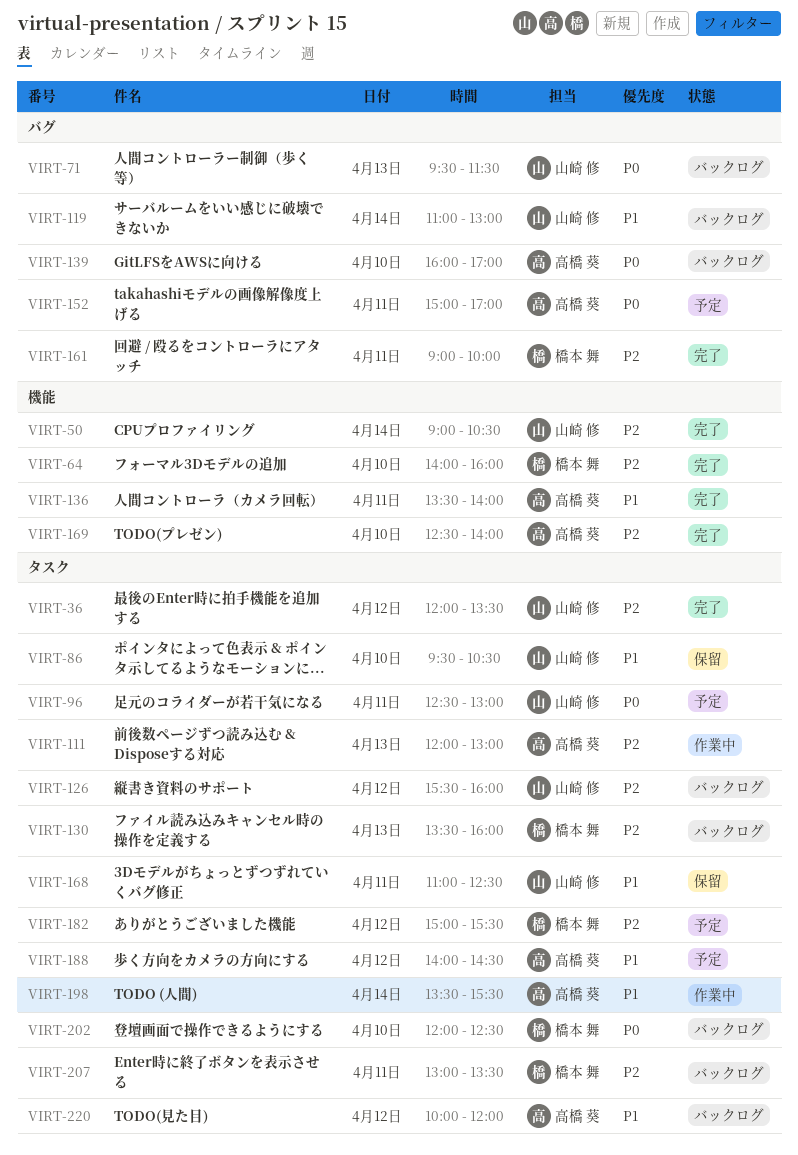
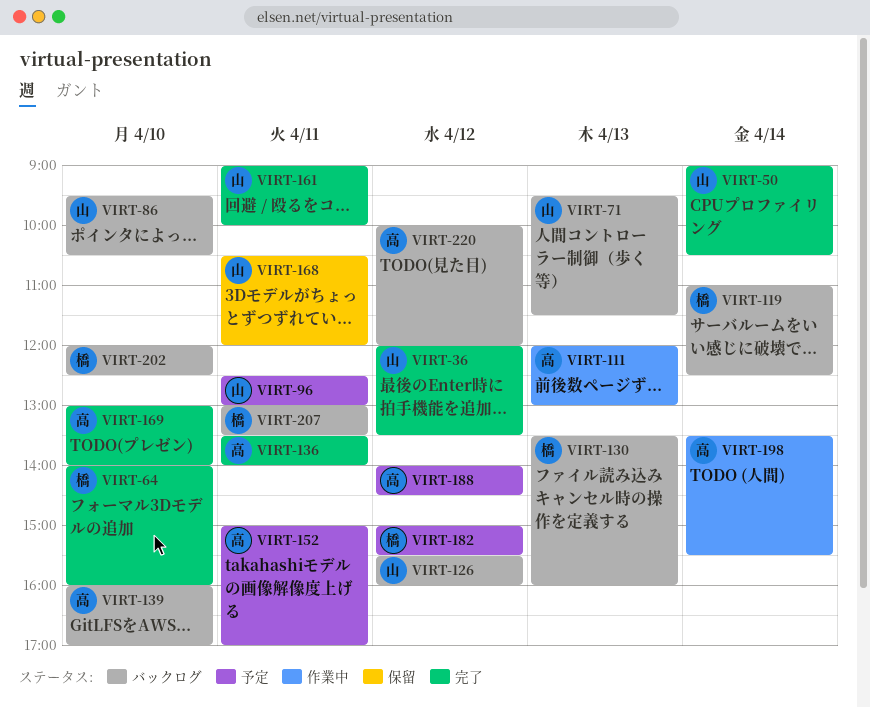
VIRT-86, status: 保留 -> バックログ
VIRT-119, owner: 山崎 修 -> 橋本 舞
VIRT-119, ends: 13:00 -> 12:30
VIRT-161, owner: 橋本 舞 -> 山崎 修
VIRT-168, begins: 11:00 -> 10:30
VIRT-168, ends: 12:30 -> 12:00
VIRT-169, begins: 12:30 -> 13:00

